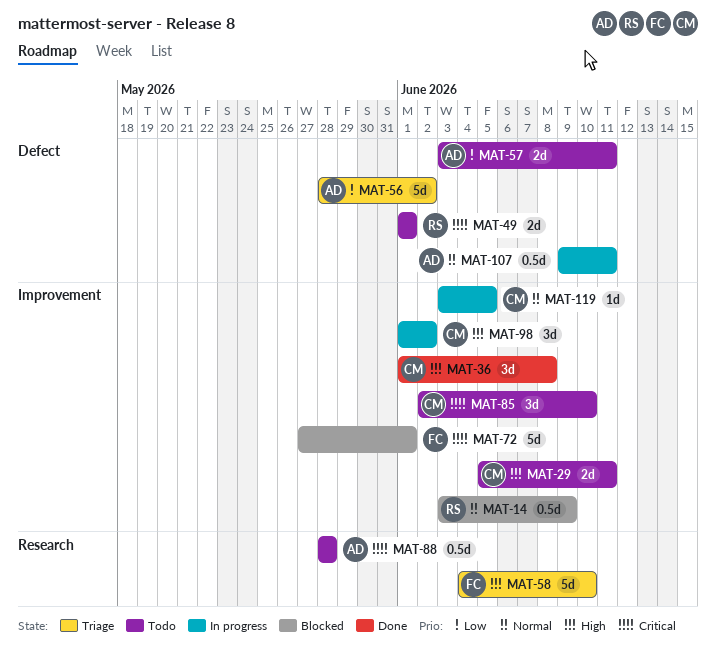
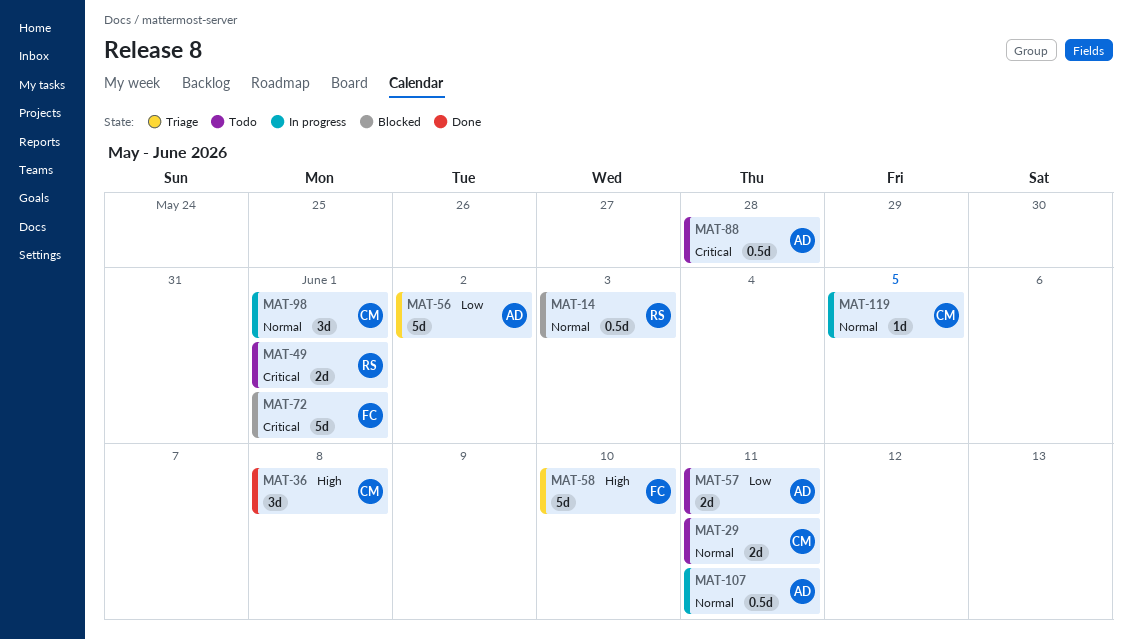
MAT-14, due: Jun 9 -> Jun 3
MAT-29, priority: High -> Normal
MAT-85: present -> none
MAT-98, priority: High -> Normal
MAT-98, due: Jun 2 -> Jun 1

